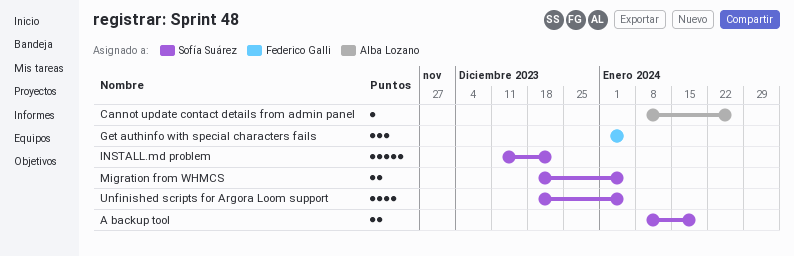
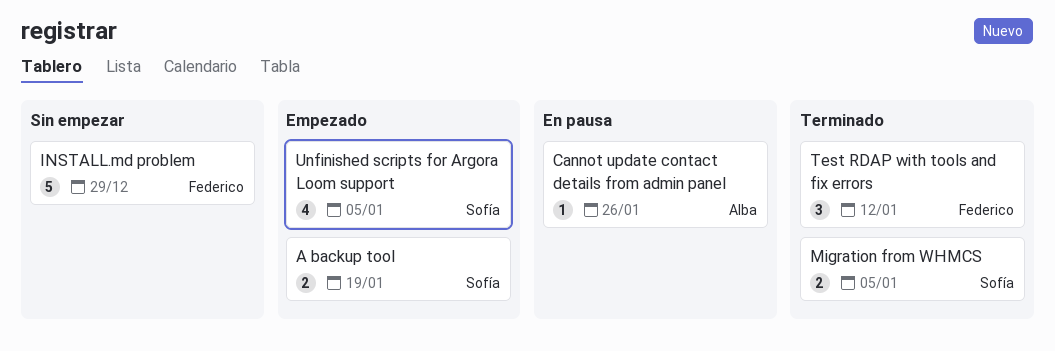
Get authinfo with special characters fails: present -> none
INSTALL.md problem, owner: Sofía Suárez -> Federico Galli
INSTALL.md problem, due: Dec 22 -> Dec 29
Test RDAP with tools and fix errors: none -> present

